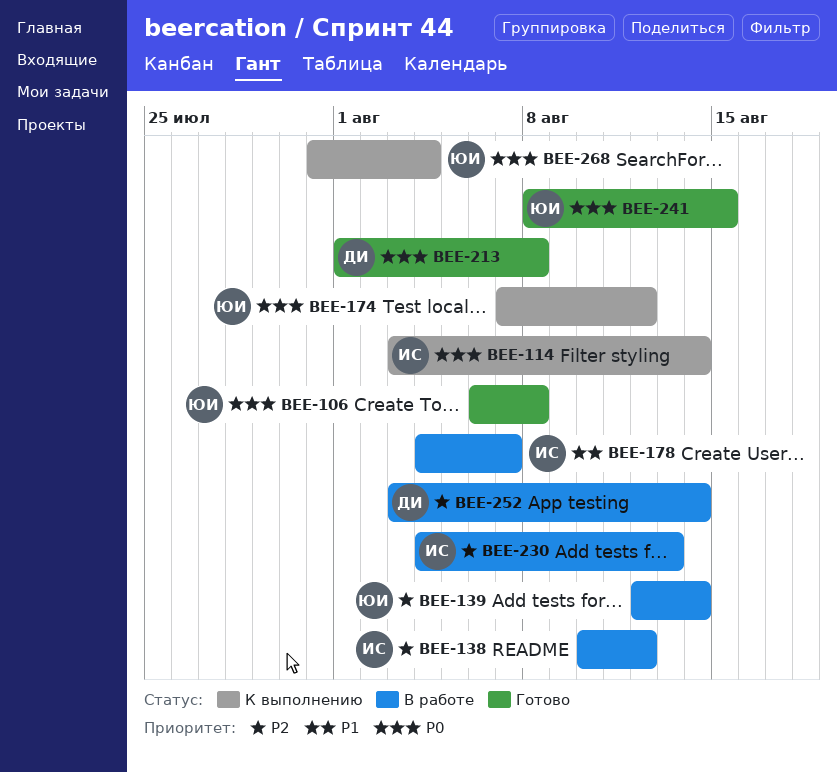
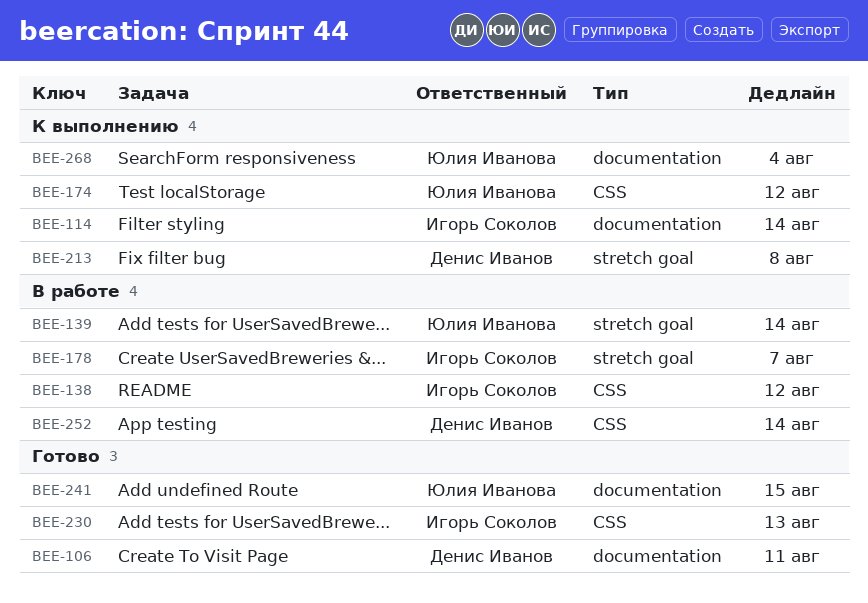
BEE-106, owner: Юлия Иванова -> Денис Иванов
BEE-106, due: Aug 8 -> Aug 11
BEE-213, status: Готово -> К выполнению
BEE-230, status: В работе -> Готово

